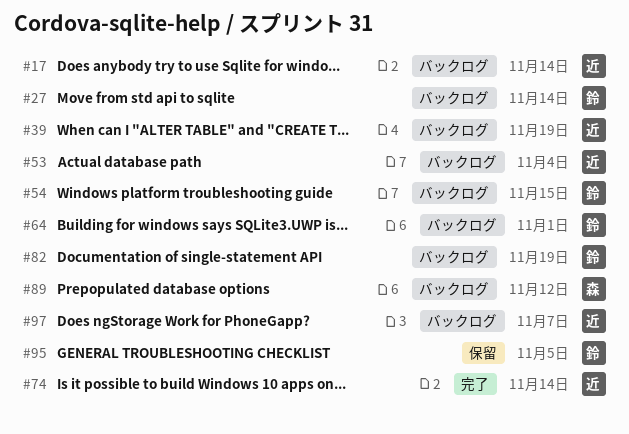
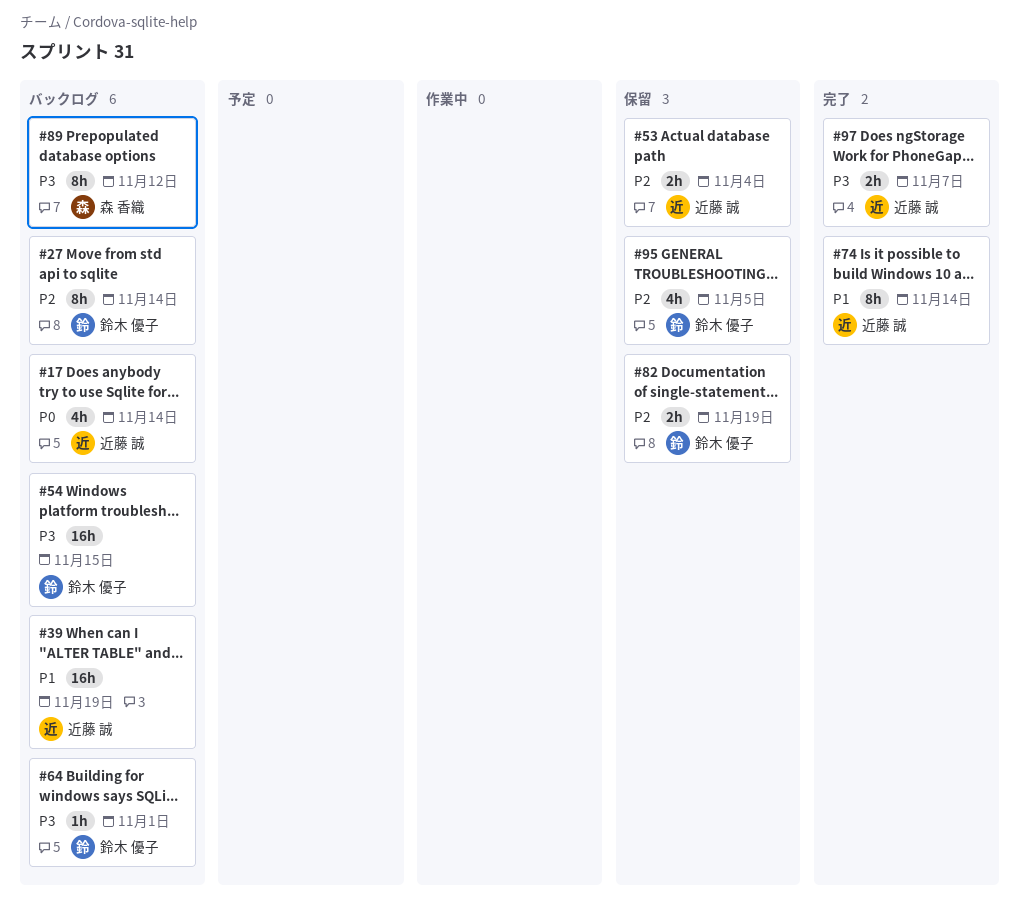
#53, status: バックログ -> 保留
#82, status: バックログ -> 保留
#97, status: バックログ -> 完了

